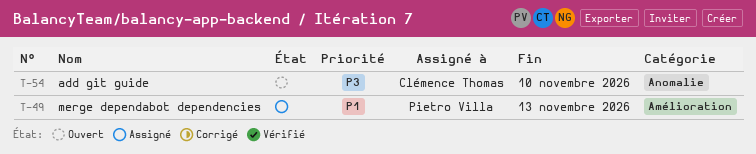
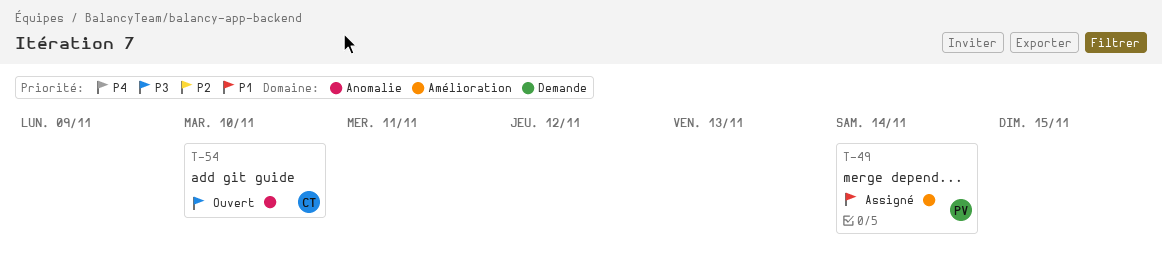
T-49, due: Nov 13 -> Nov 14

